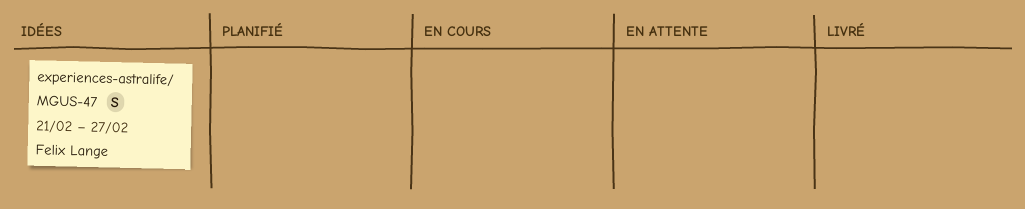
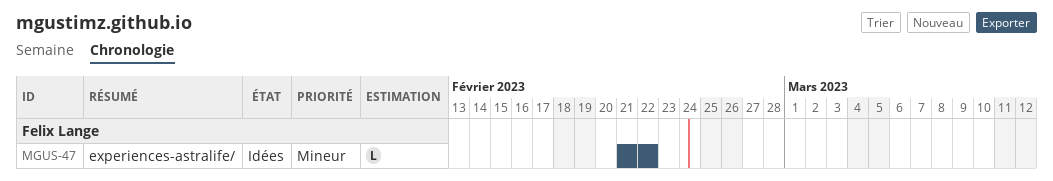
MGUS-47, estimate: S -> L
MGUS-47, due: Feb 27 -> Feb 22

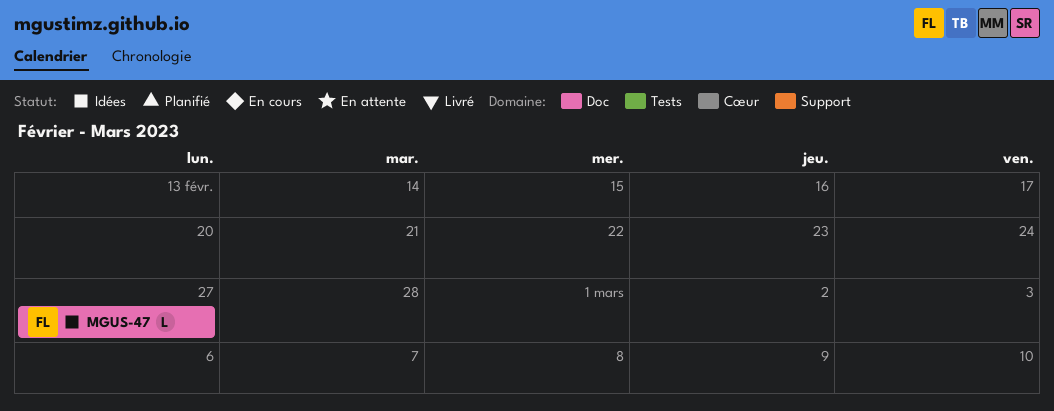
MGUS-47, start: Feb 21 -> Feb 27
MGUS-47, due: Feb 22 -> Feb 27

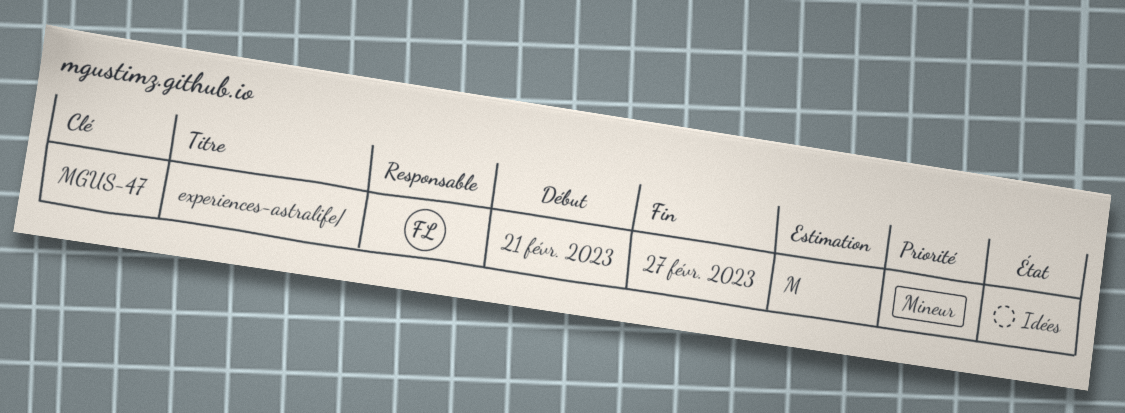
MGUS-47, estimate: L -> M
MGUS-47, start: Feb 27 -> Feb 21

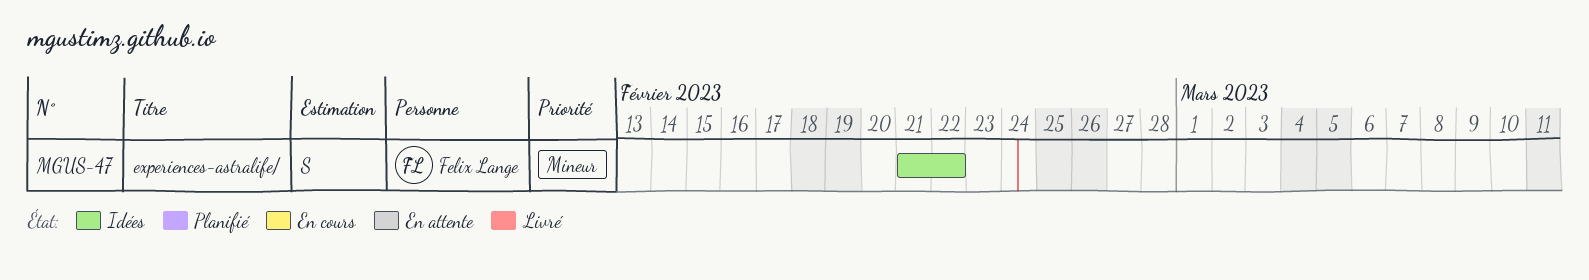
MGUS-47, estimate: M -> S
MGUS-47, due: Feb 27 -> Feb 22

